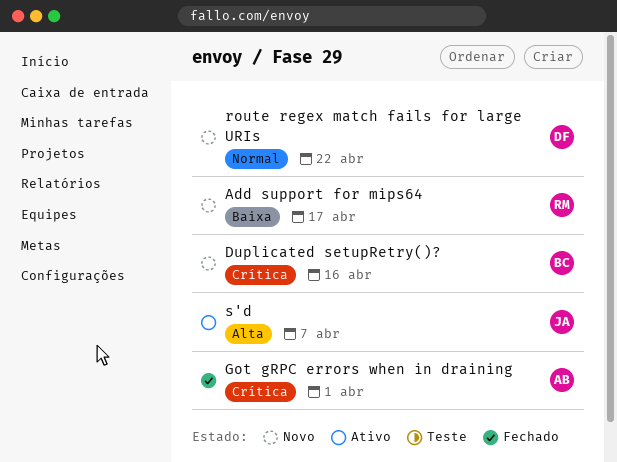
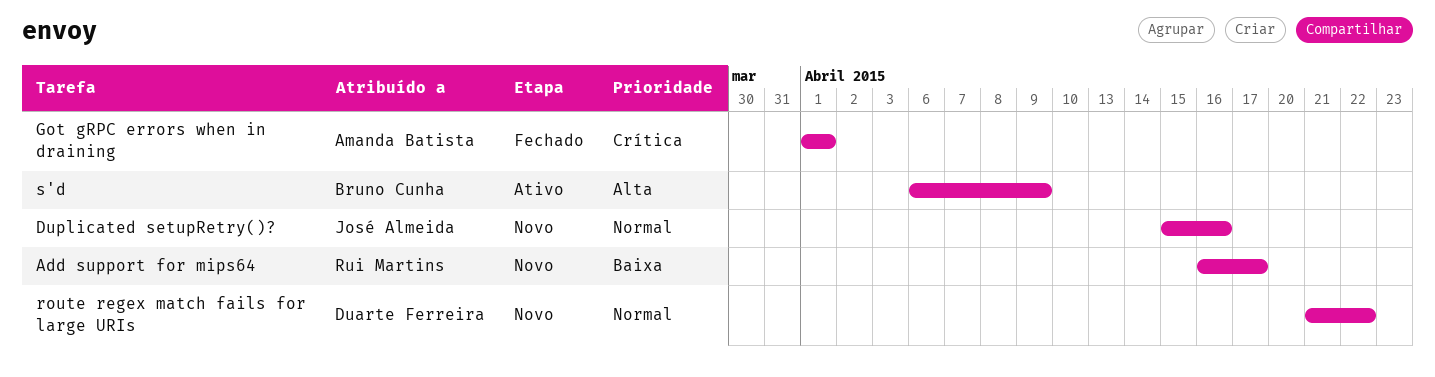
Duplicated setupRetry()?, owner: Bruno Cunha -> José Almeida
Duplicated setupRetry()?, priority: Crítica -> Normal
s'd, owner: José Almeida -> Bruno Cunha
s'd, due: Apr 7 -> Apr 9

